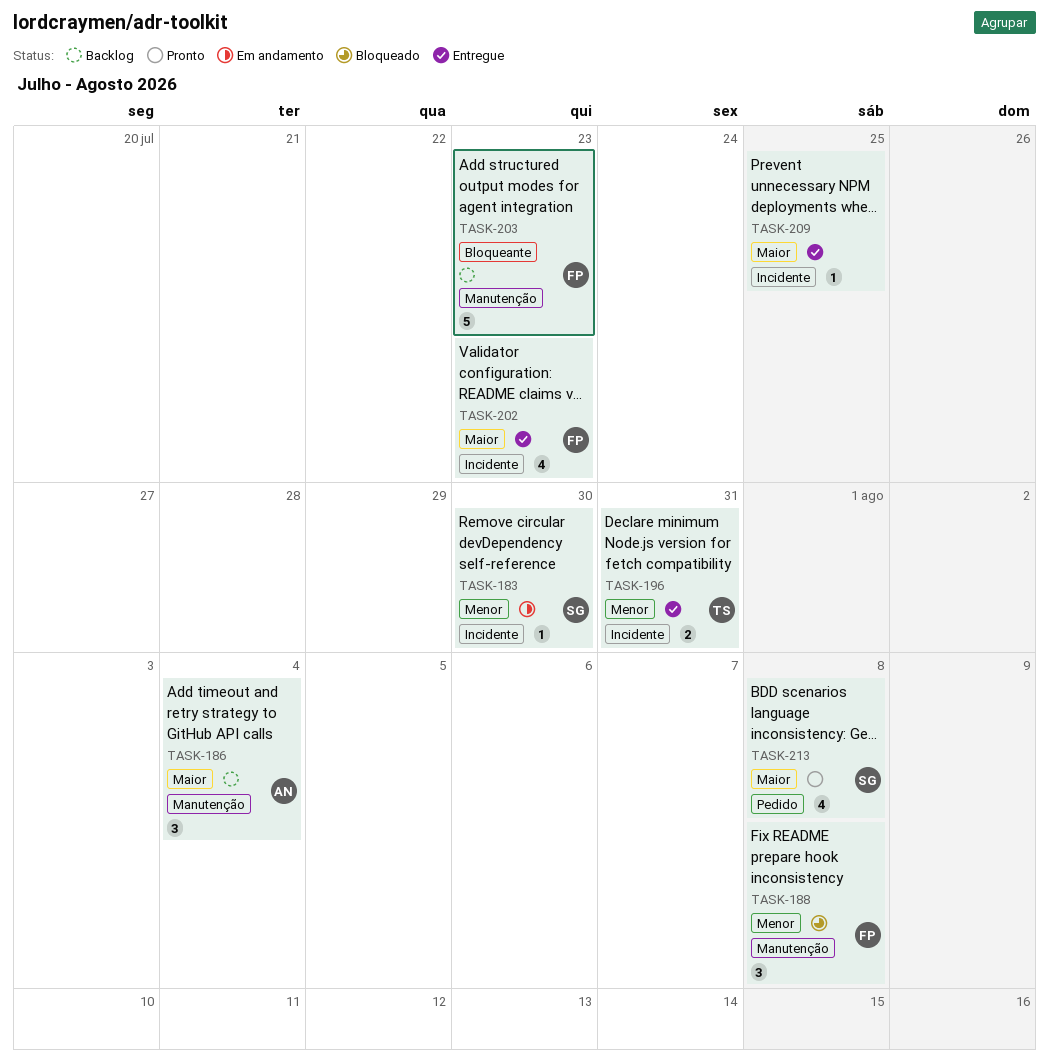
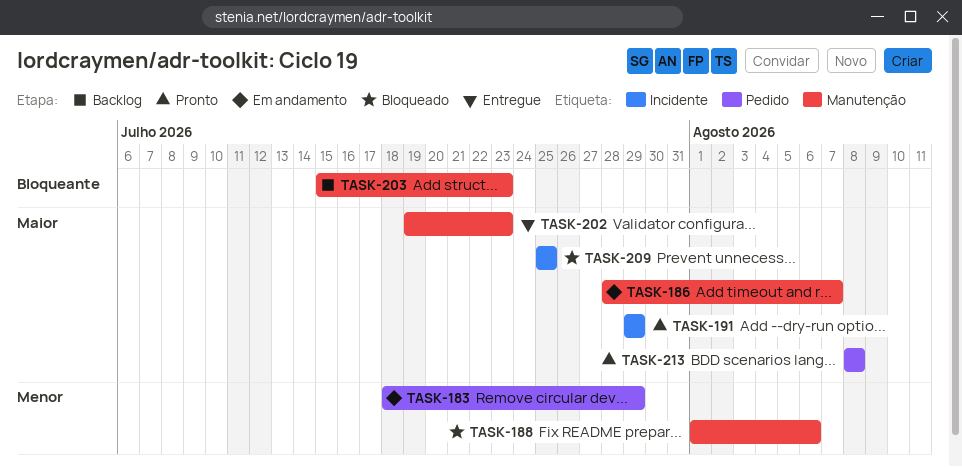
TASK-183, label: Incidente -> Pedido
TASK-183, due: Jul 30 -> Jul 29
TASK-186, status: Backlog -> Em andamento
TASK-186, due: Aug 4 -> Aug 7
TASK-188, due: Aug 8 -> Aug 6
TASK-191: none -> present
TASK-196: present -> none
TASK-202, label: Incidente -> Manutenção
TASK-209, status: Entregue -> Bloqueado

